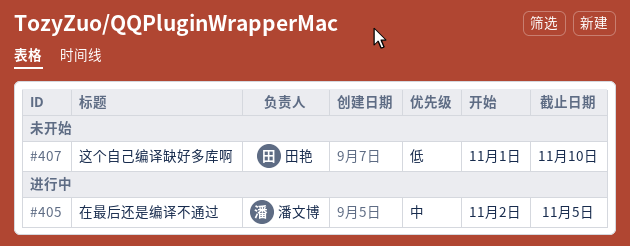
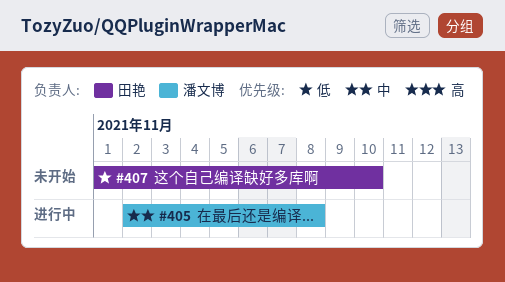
#405, due: Nov 5 -> Nov 8

